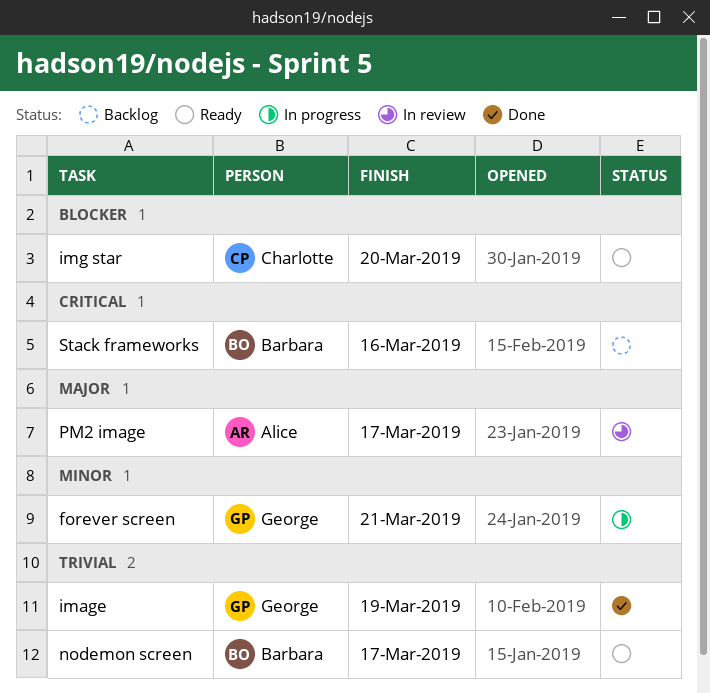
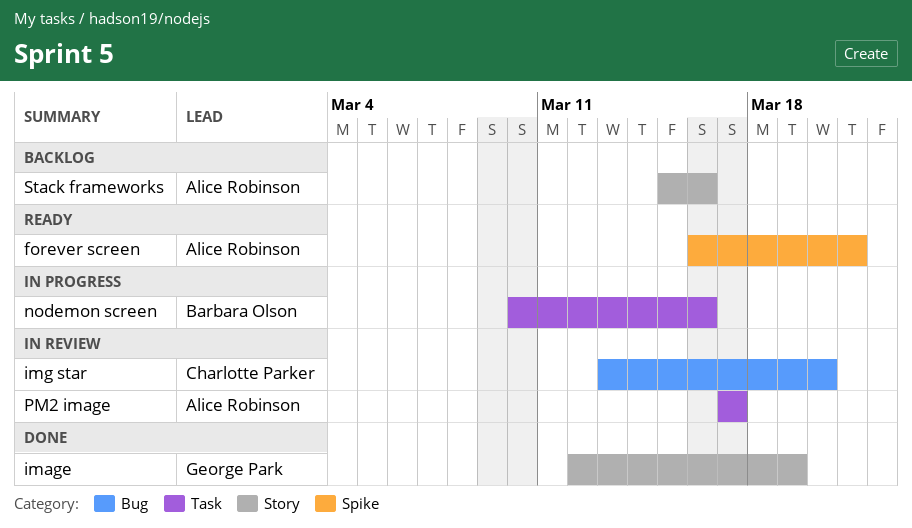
forever screen, status: In progress -> Ready
forever screen, owner: George Park -> Alice Robinson
img star, status: Ready -> In review
nodemon screen, status: Ready -> In progress
nodemon screen, due: Mar 17 -> Mar 16
Stack frameworks, owner: Barbara Olson -> Alice Robinson

